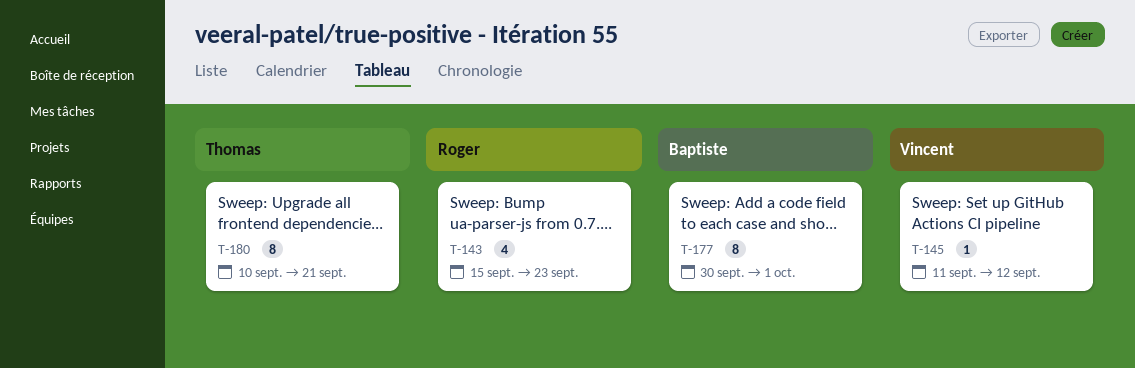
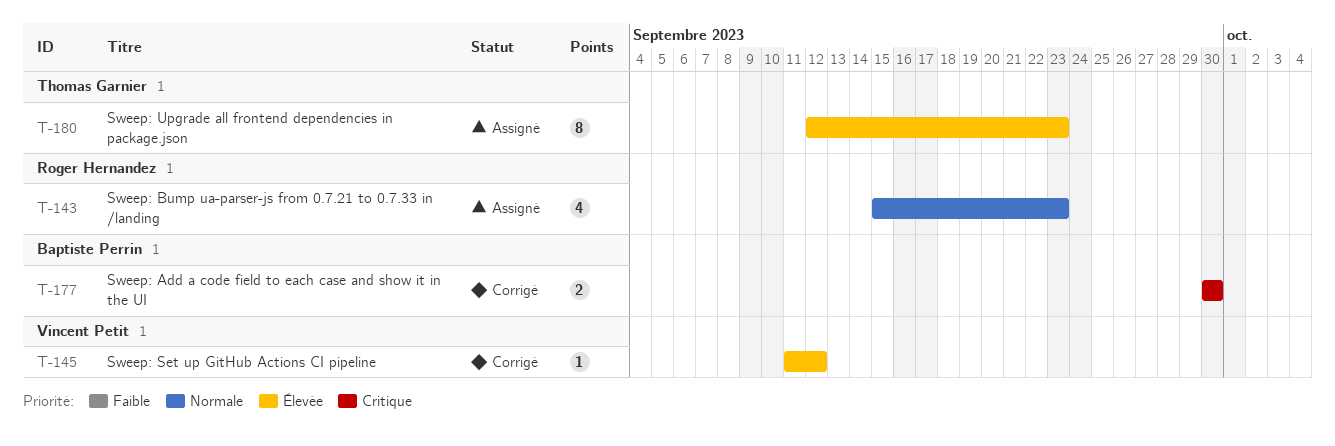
T-177, estimate: 8 -> 2
T-177, due: Oct 1 -> Sep 30
T-180, start: Sep 10 -> Sep 12
T-180, due: Sep 21 -> Sep 23

